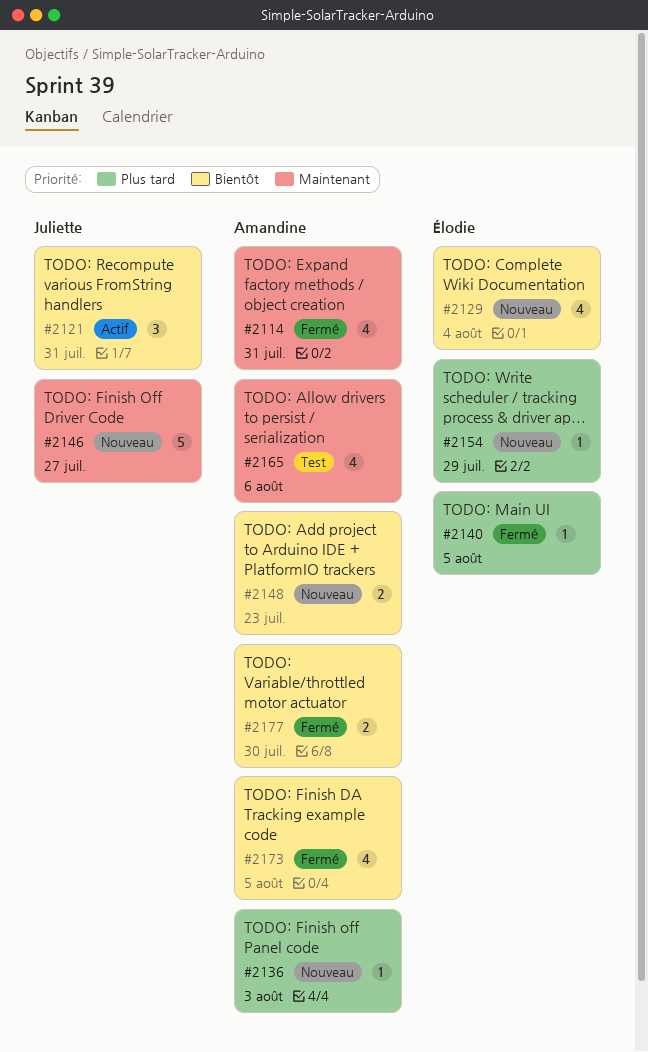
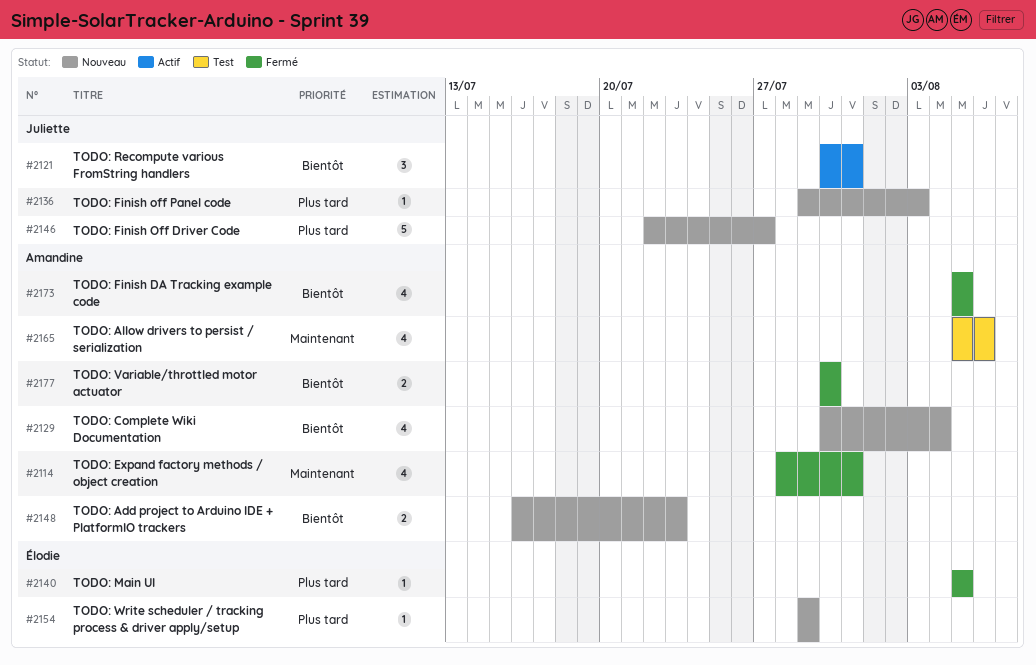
#2129, owner: Élodie -> Amandine
#2136, owner: Amandine -> Juliette
#2146, priority: Maintenant -> Plus tard

